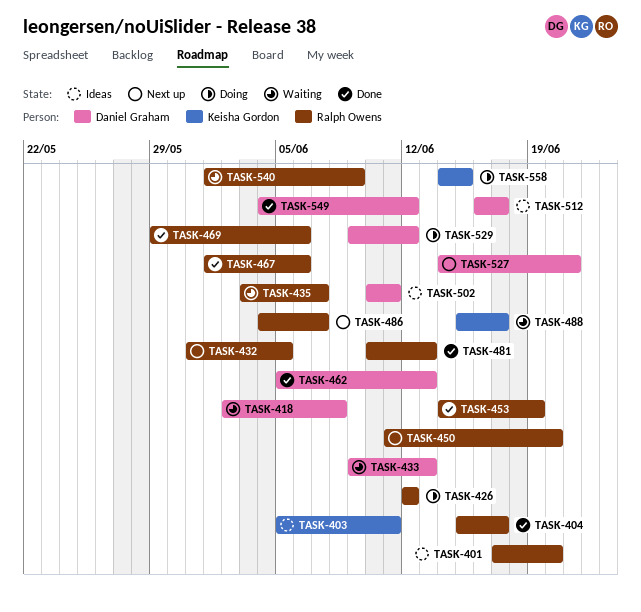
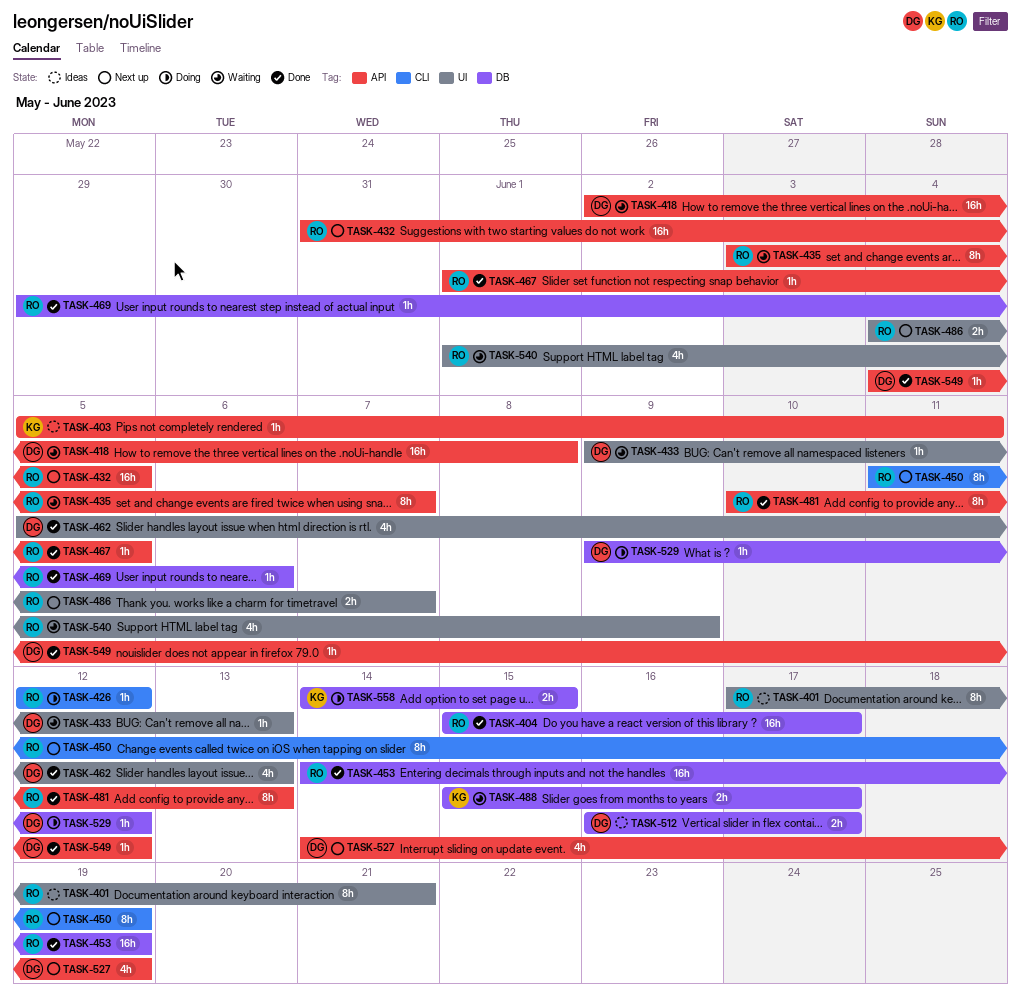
TASK-401, due: Jun 20 -> Jun 21
TASK-450, due: Jun 20 -> Jun 19
TASK-467, due: Jun 6 -> Jun 5
TASK-502: present -> none
TASK-527, due: Jun 21 -> Jun 19

